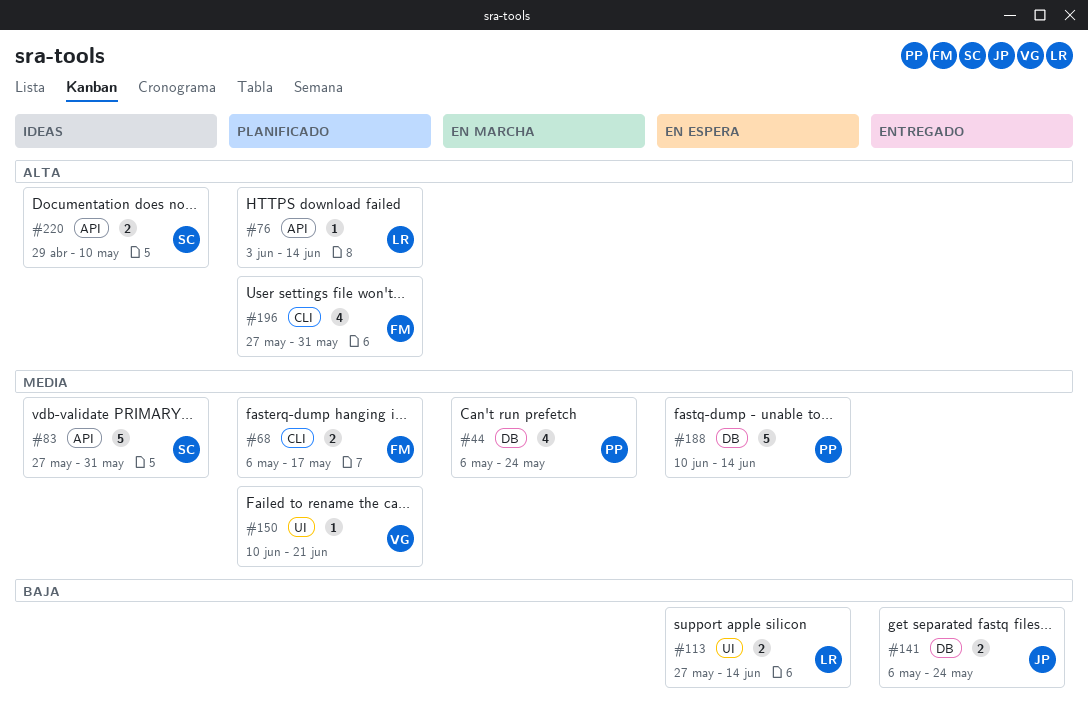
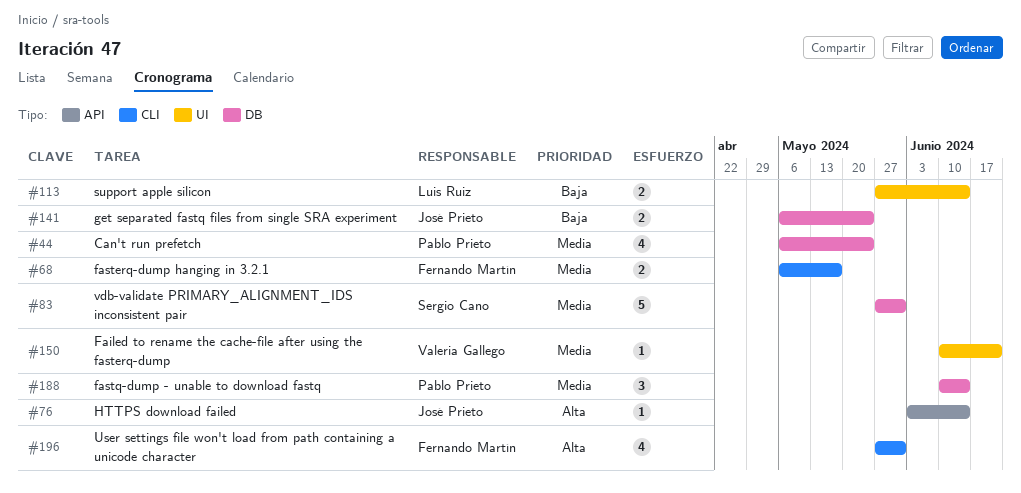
#76, owner: Luis Ruiz -> José Prieto
#83, label: API -> DB
#188, estimate: 5 -> 3
#220: present -> none

